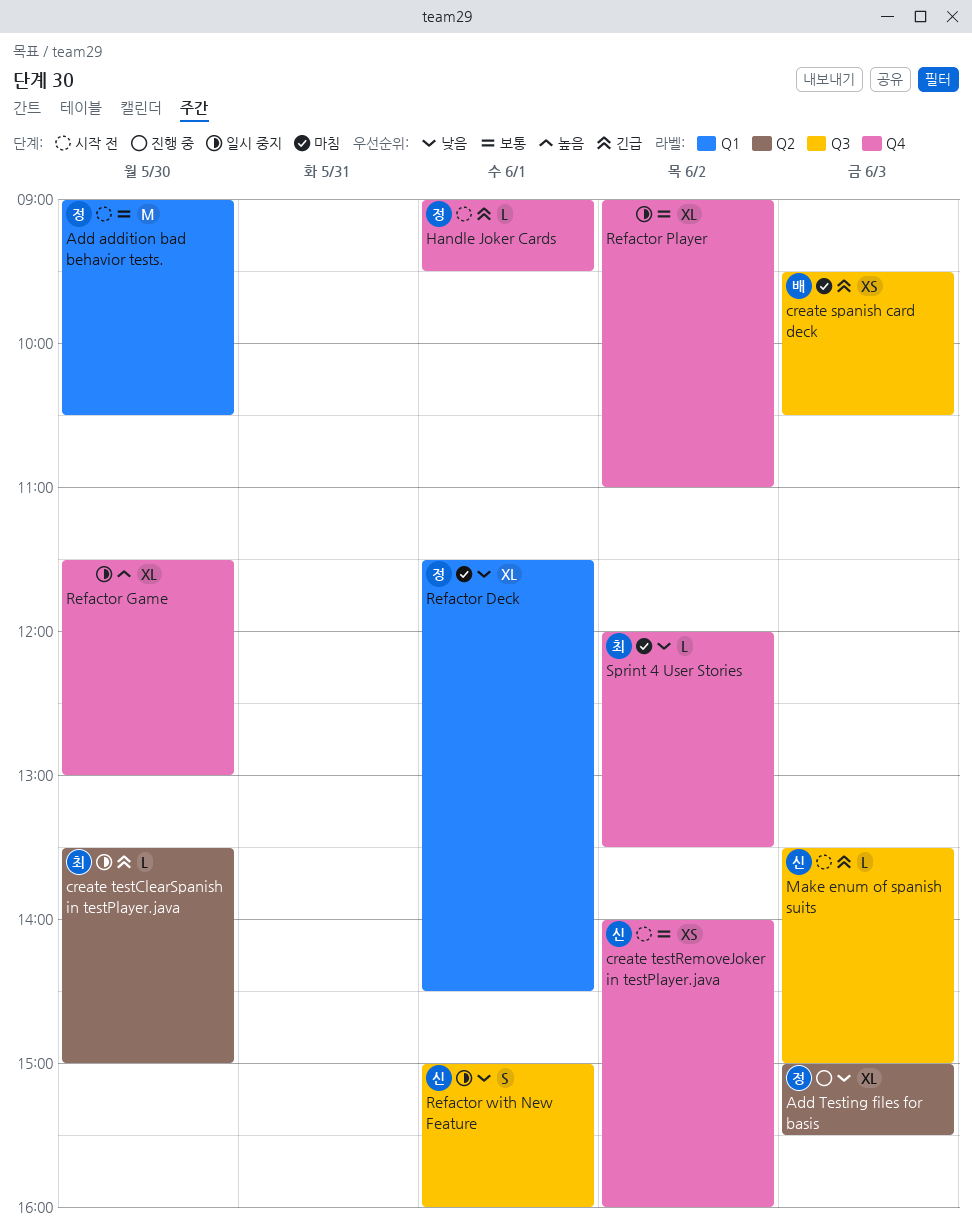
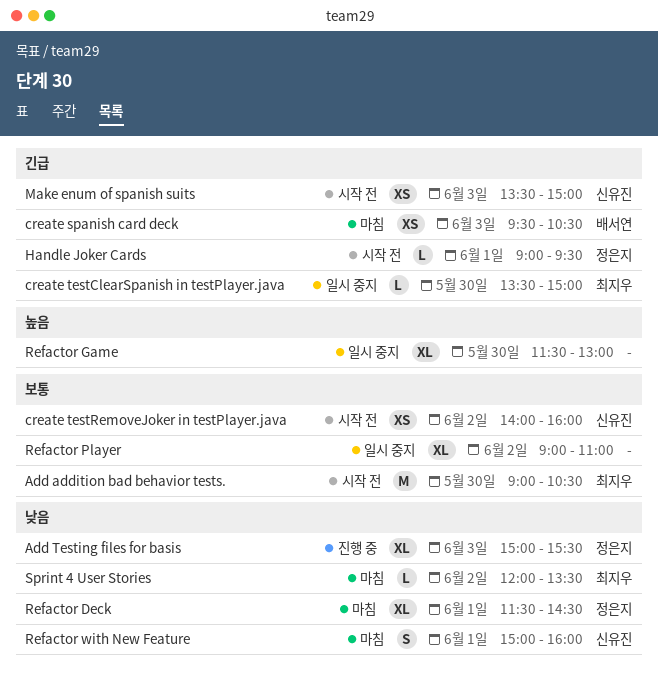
Add addition bad behavior tests., owner: 정은지 -> 최지우
Make enum of spanish suits, estimate: L -> XS
Refactor with New Feature, status: 일시 중지 -> 마침

